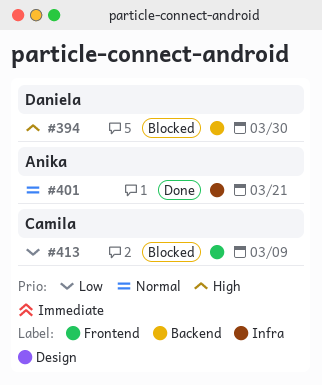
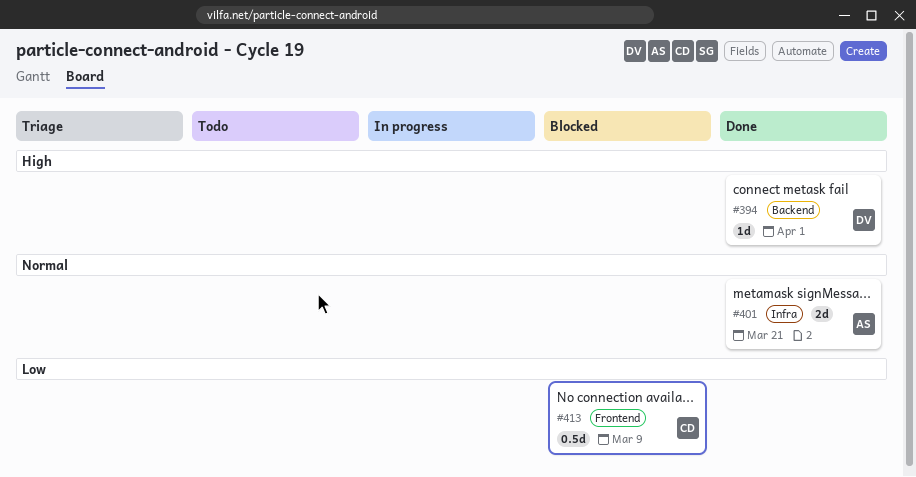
#394, status: Blocked -> Done
#394, due: Mar 30 -> Apr 1

